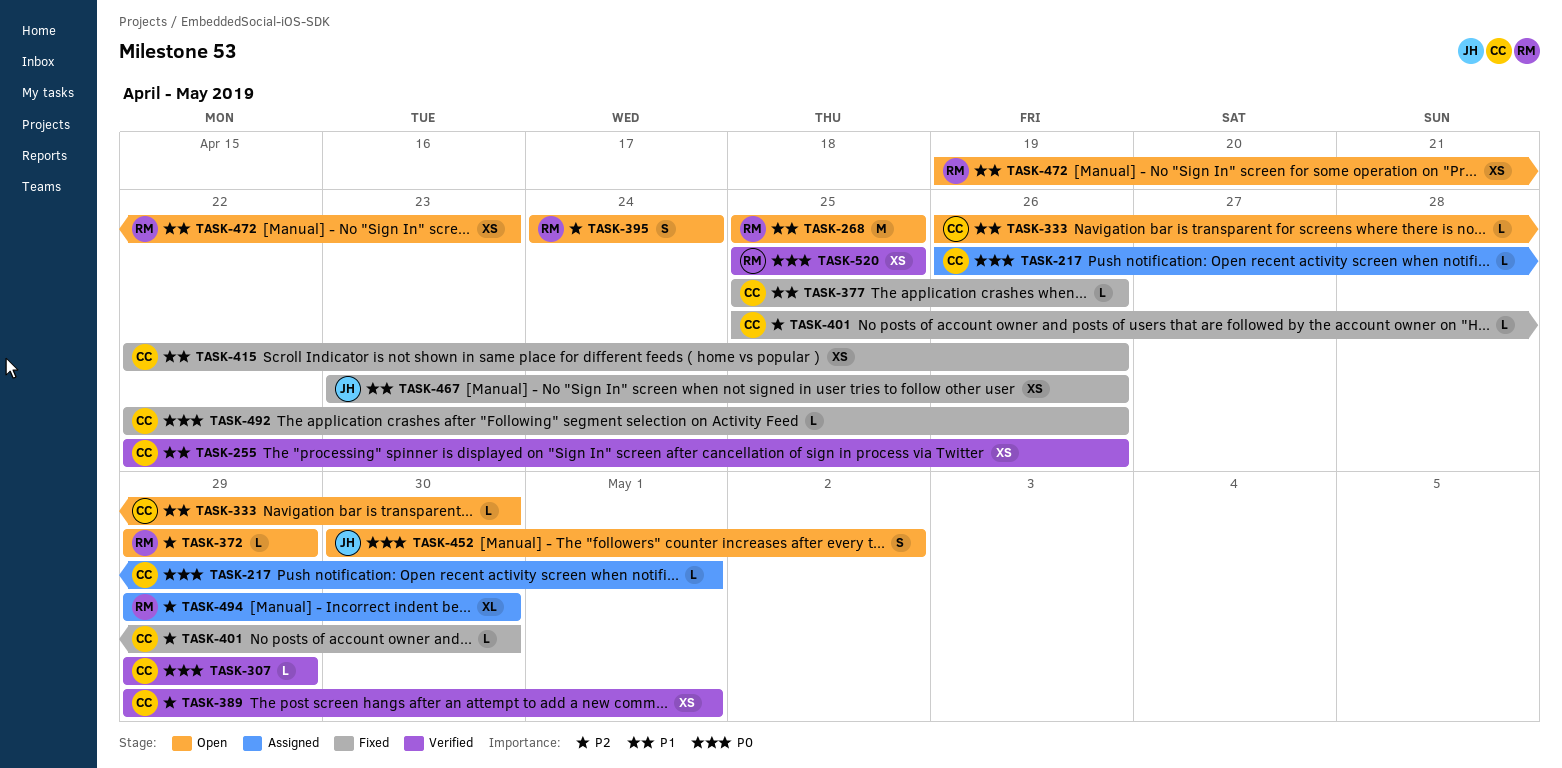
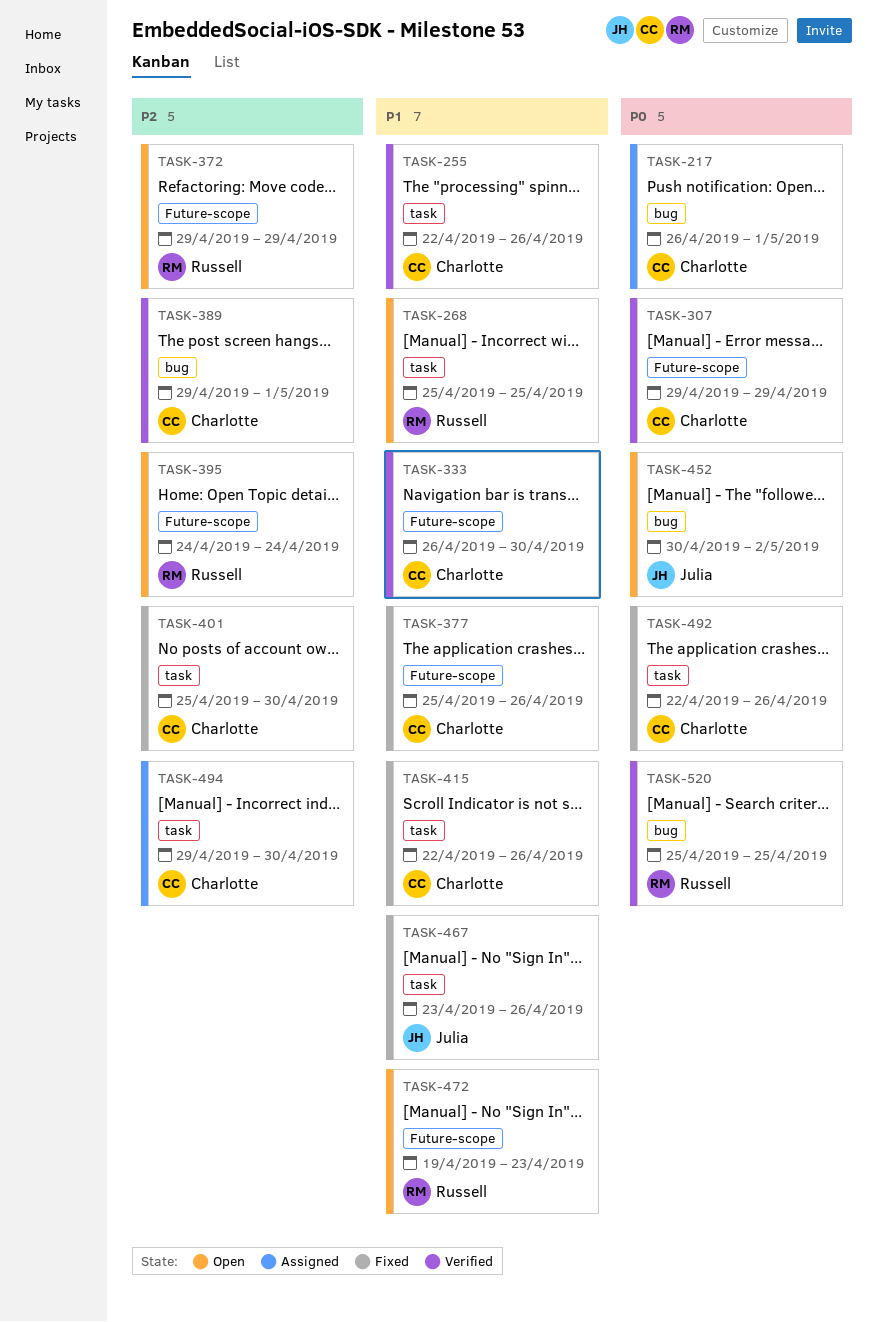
TASK-333, status: Open -> Verified
TASK-494, owner: Russell -> Charlotte

